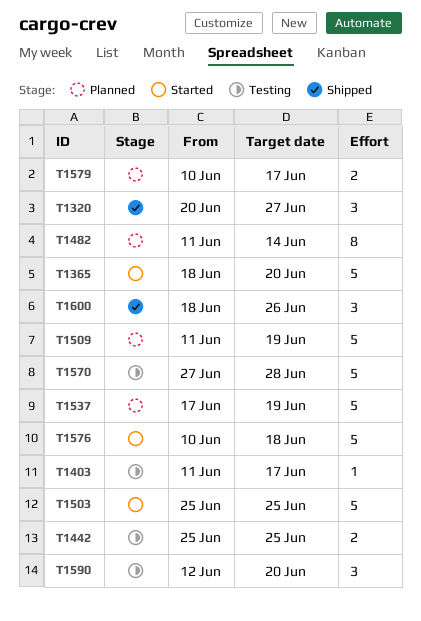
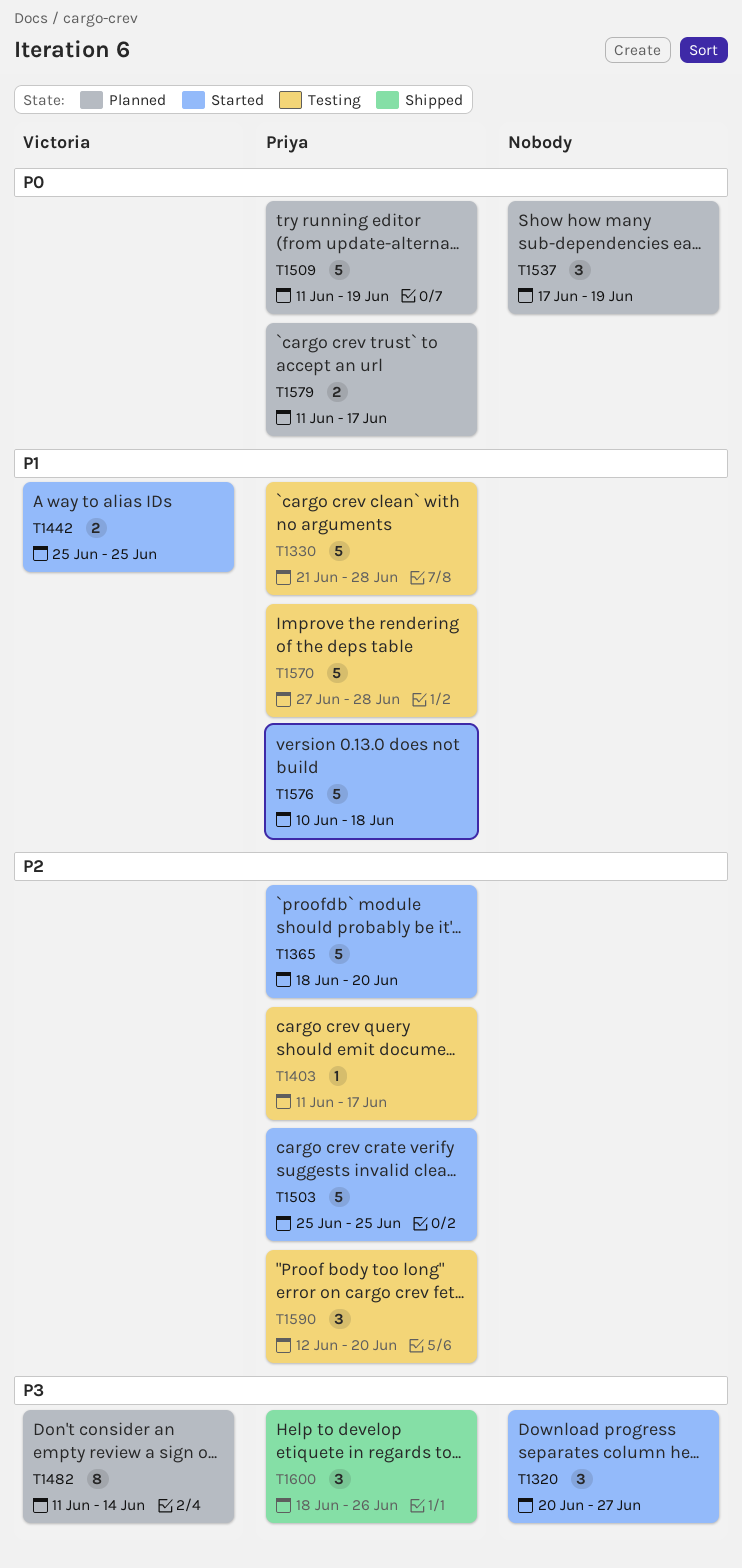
T1320, status: Shipped -> Started
T1330: none -> present
T1442, status: Testing -> Started
T1537, estimate: 5 -> 3
T1579, start: Jun 10 -> Jun 11

